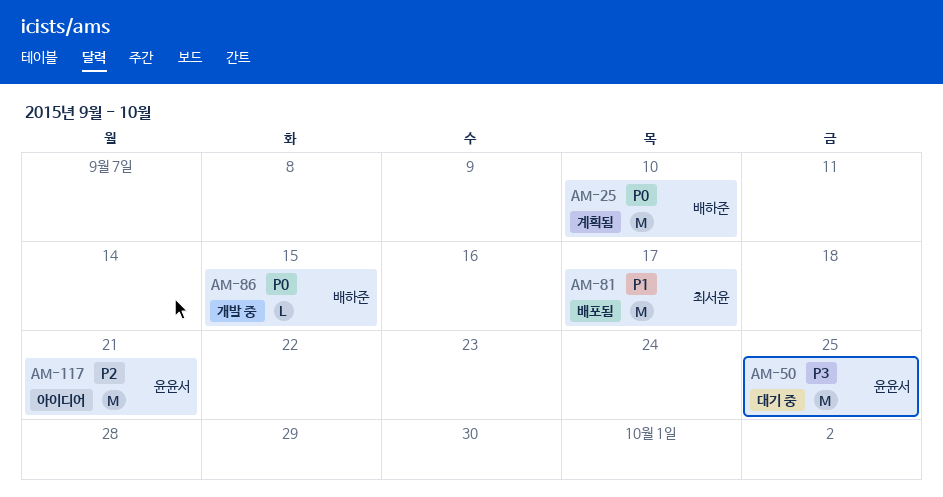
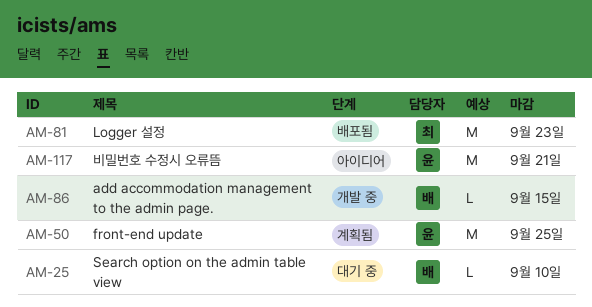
AM-25, status: 계획됨 -> 대기 중
AM-25, estimate: M -> L
AM-50, status: 대기 중 -> 계획됨
AM-81, due: Sep 17 -> Sep 23

